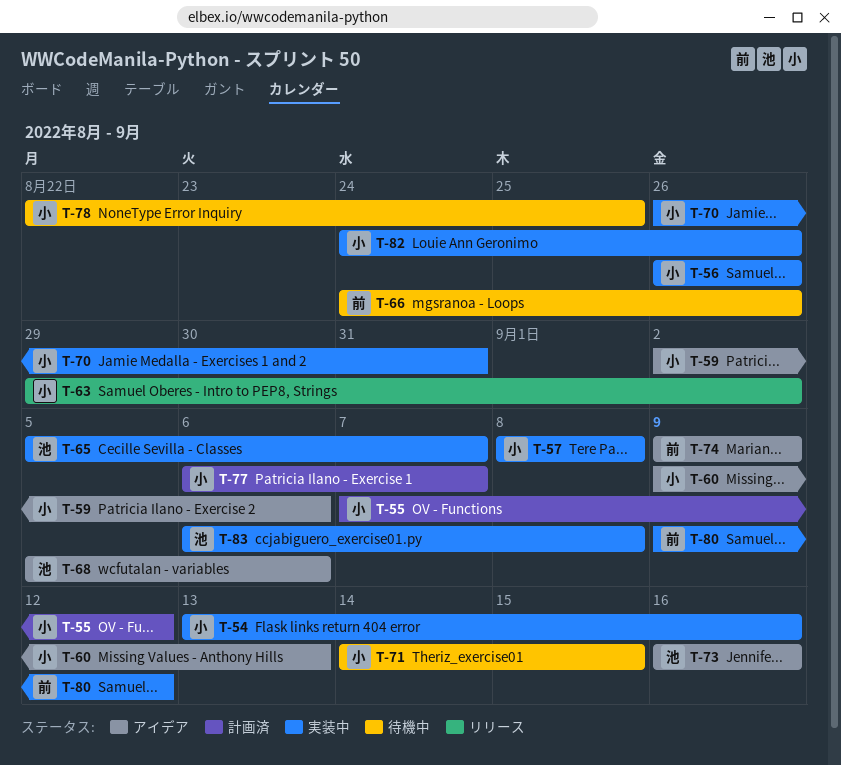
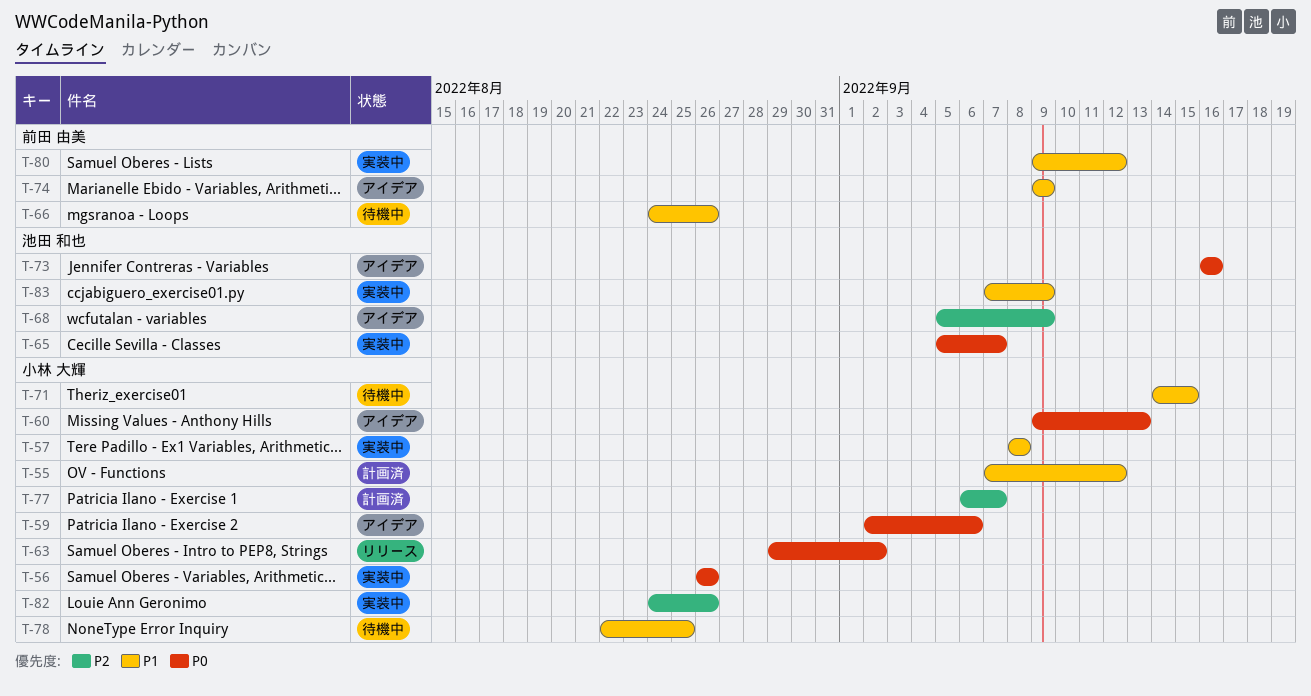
T-54: present -> none
T-68, due: Sep 6 -> Sep 9
T-70: present -> none
T-83, start: Sep 6 -> Sep 7
T-83, due: Sep 8 -> Sep 9

